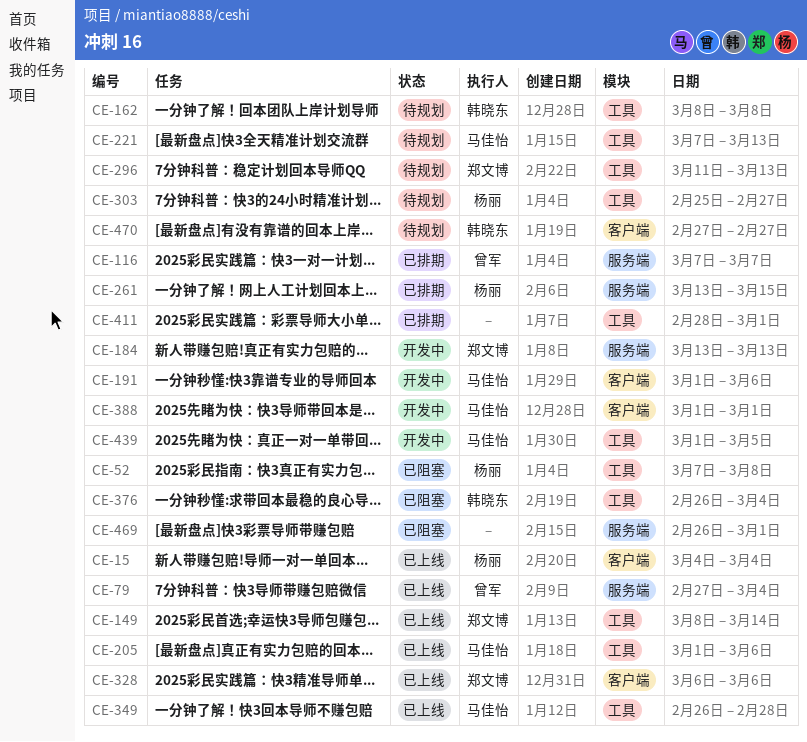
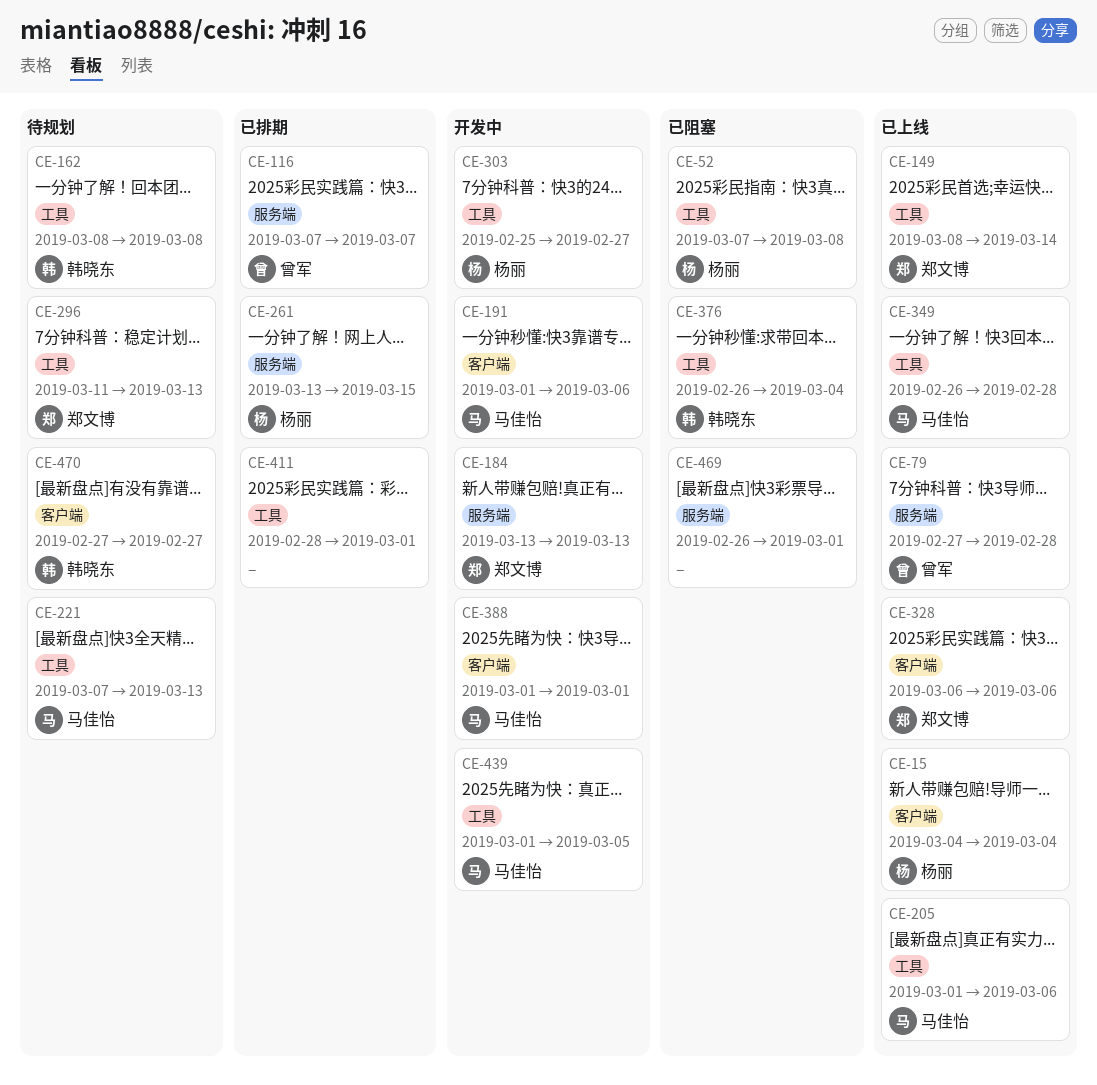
CE-79, due: Mar 4 -> Feb 28
CE-303, status: 待规划 -> 开发中

